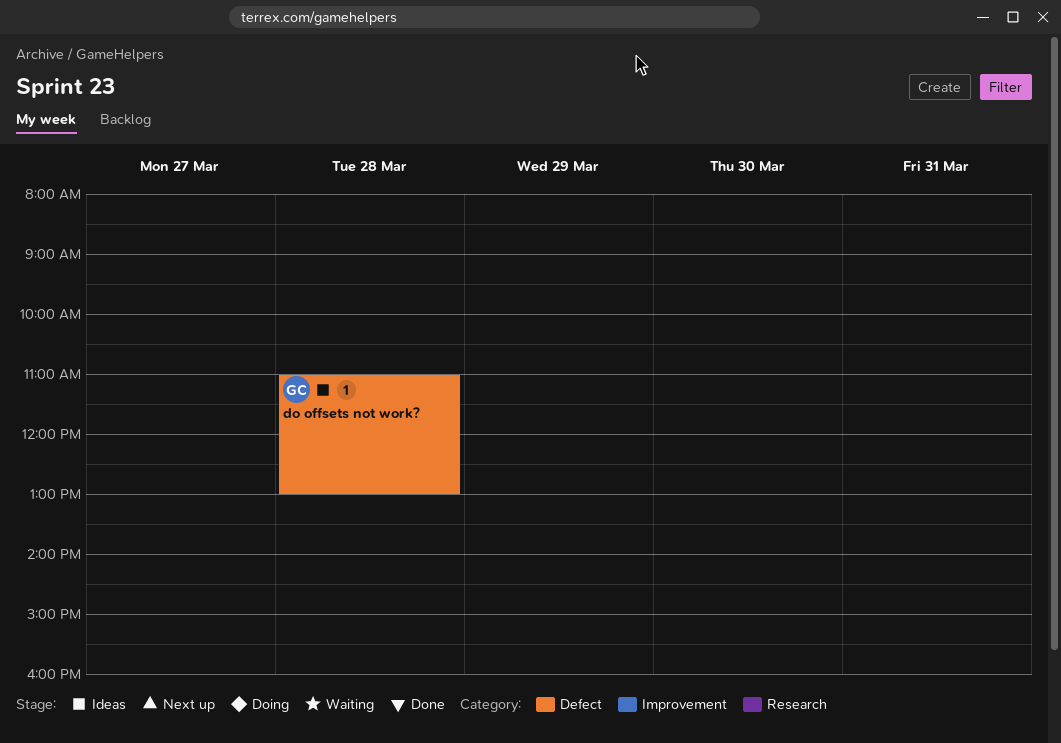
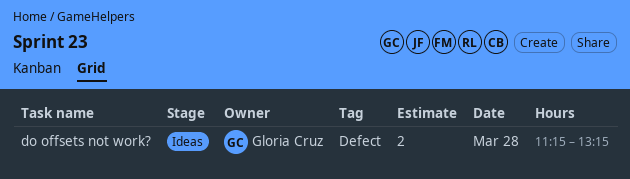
do offsets not work?, estimate: 1 -> 2
do offsets not work?, begins: 11:00 -> 11:15
do offsets not work?, ends: 13:00 -> 13:15

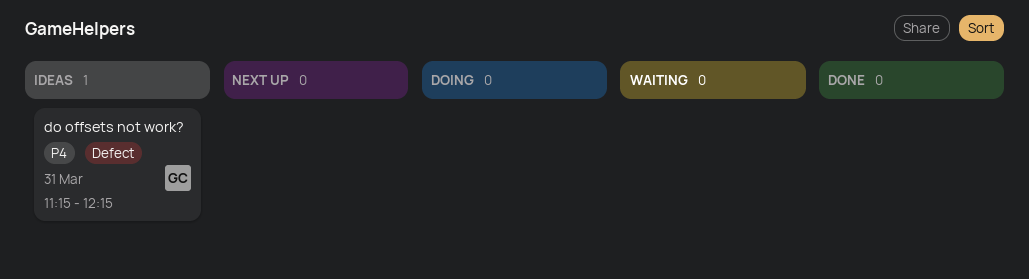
do offsets not work?, day: Mar 28 -> Mar 31
do offsets not work?, ends: 13:15 -> 12:15

